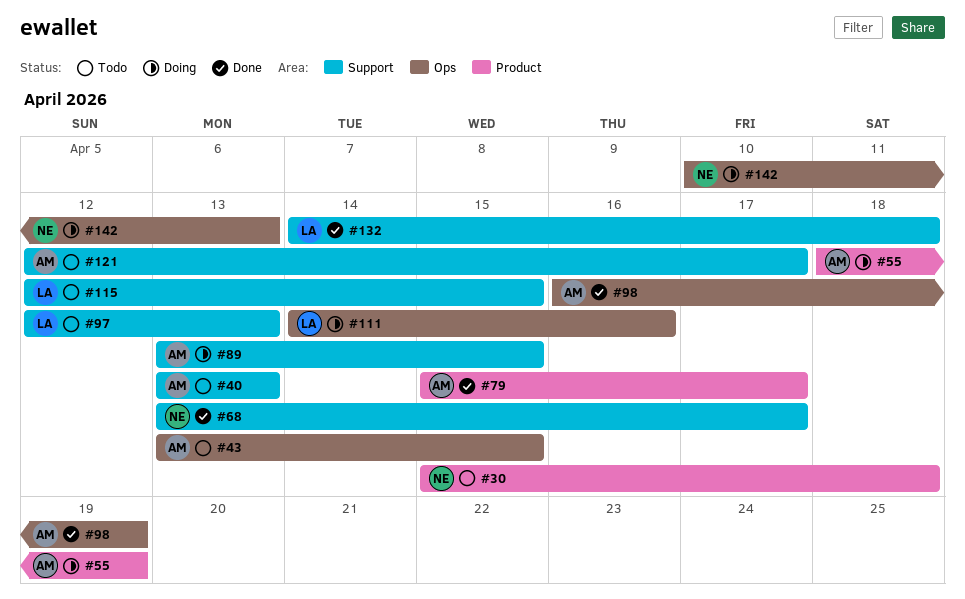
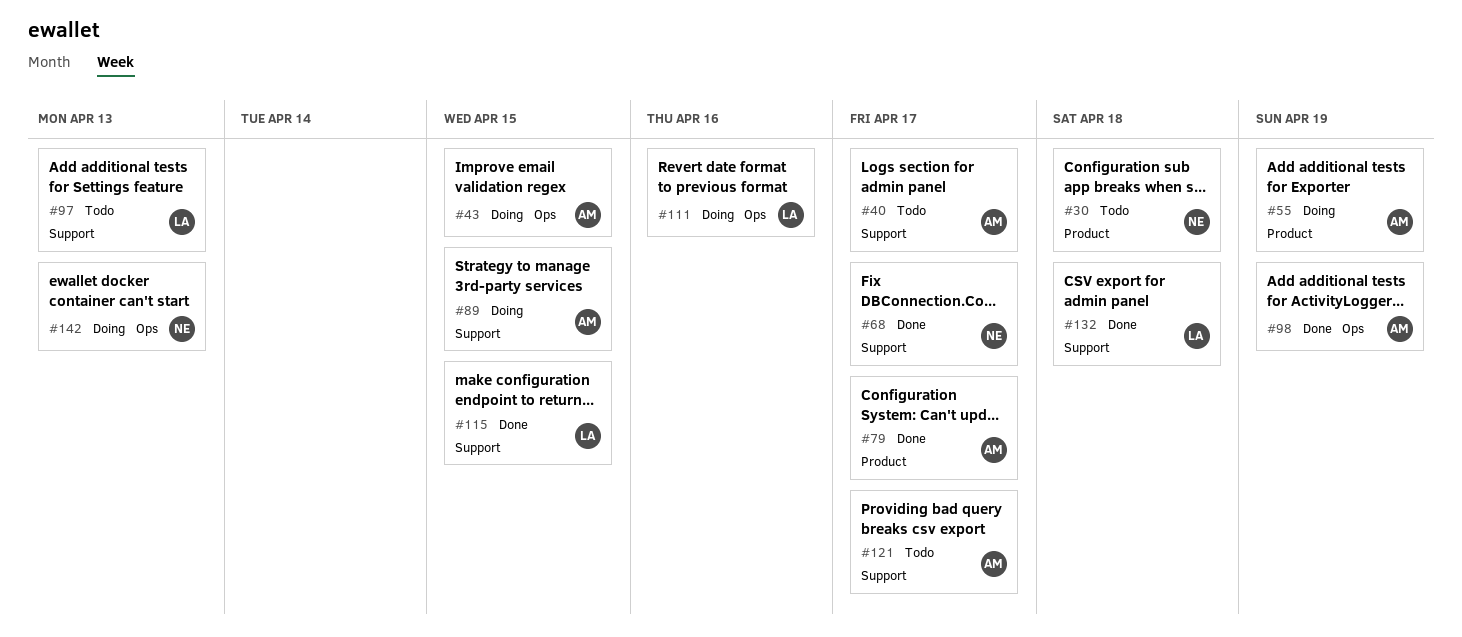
#40, due: Apr 13 -> Apr 17
#43, status: Todo -> Doing
#115, status: Todo -> Done

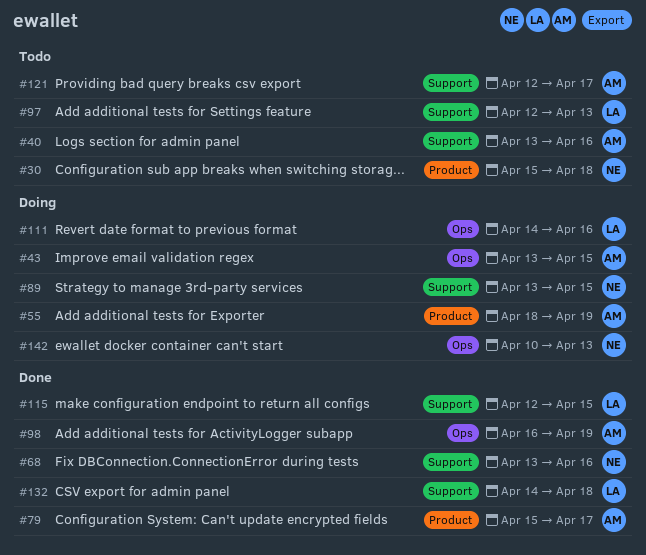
#40, due: Apr 17 -> Apr 16
#68, due: Apr 17 -> Apr 16
#89, owner: AM -> NE

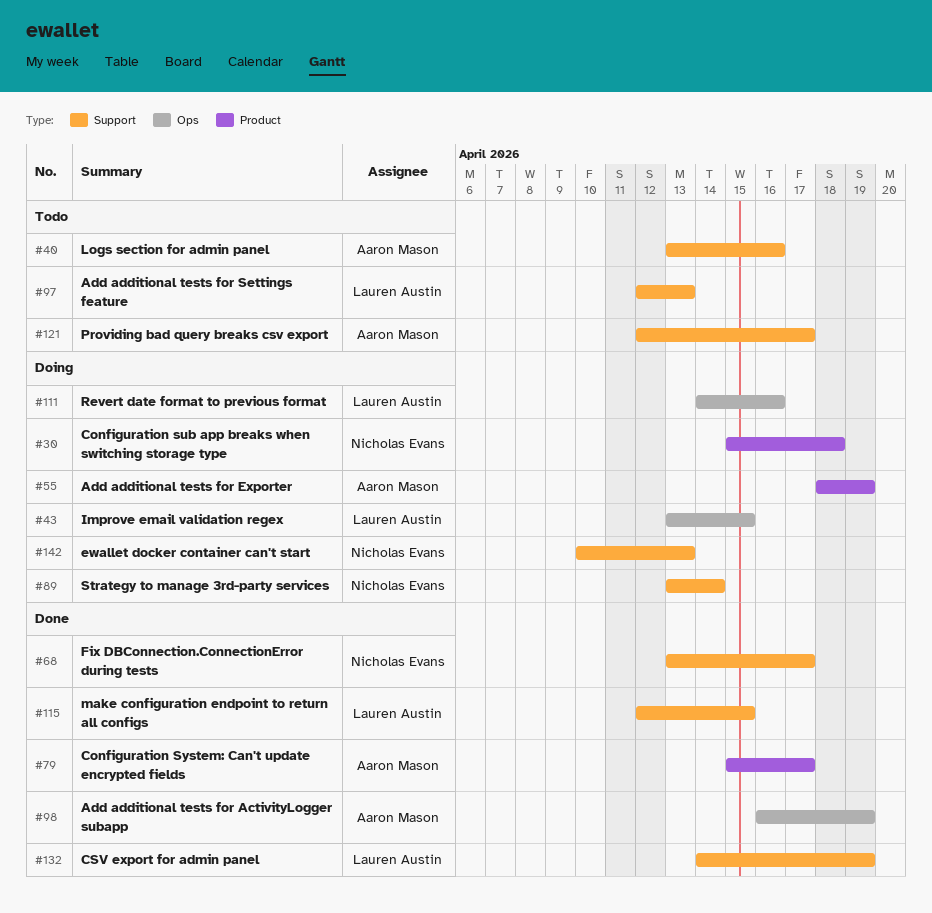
#30, status: Todo -> Doing
#43, owner: Aaron Mason -> Lauren Austin
#68, due: Apr 16 -> Apr 17
#89, due: Apr 15 -> Apr 14
#132, due: Apr 18 -> Apr 19
#142, label: Ops -> Support

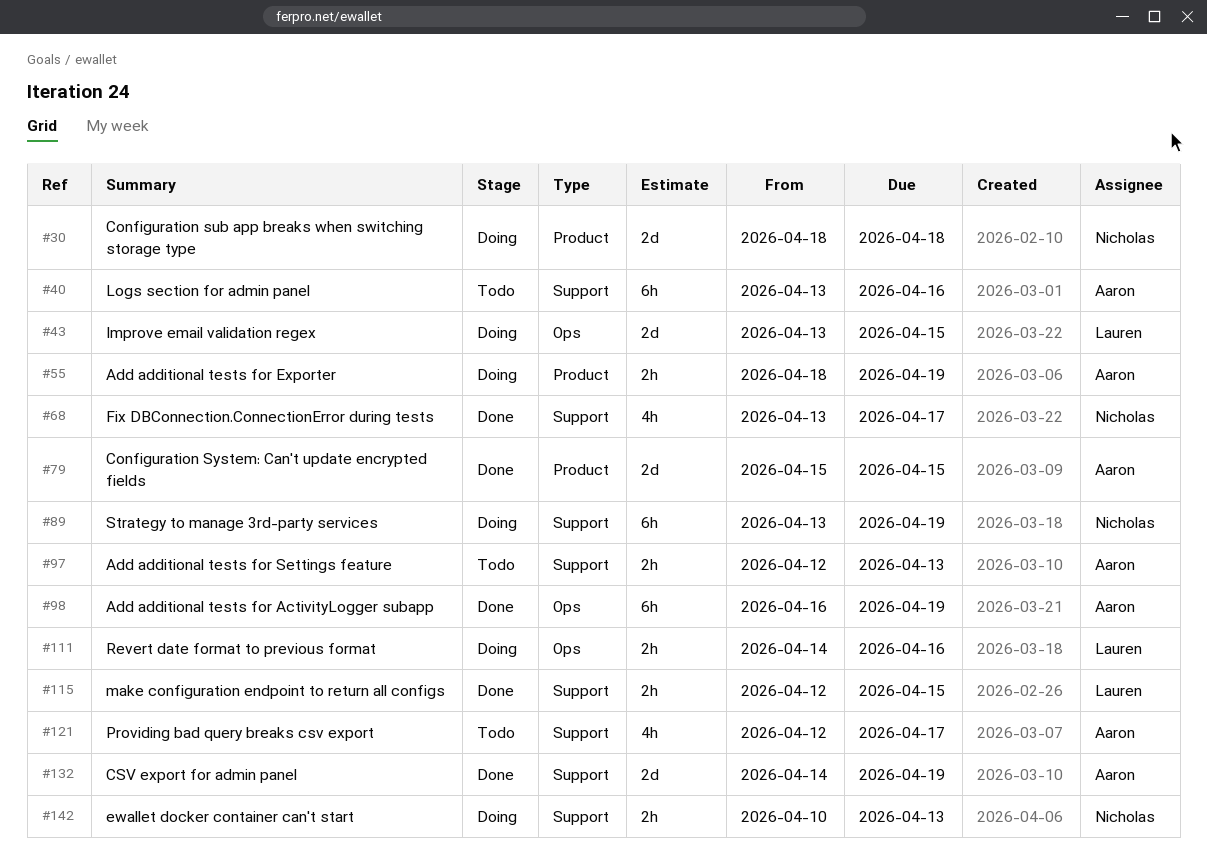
#30, start: Apr 15 -> Apr 18
#79, due: Apr 17 -> Apr 15
#89, due: Apr 14 -> Apr 19
#97, owner: Lauren Austin -> Aaron Mason
#132, owner: Lauren Austin -> Aaron Mason

